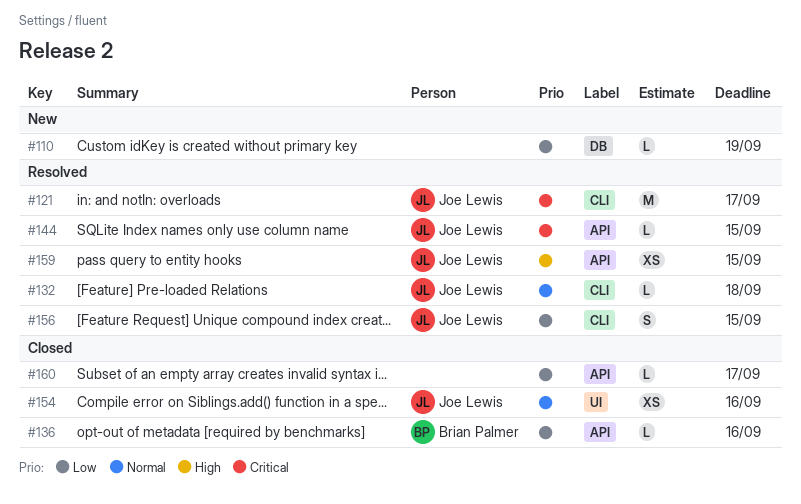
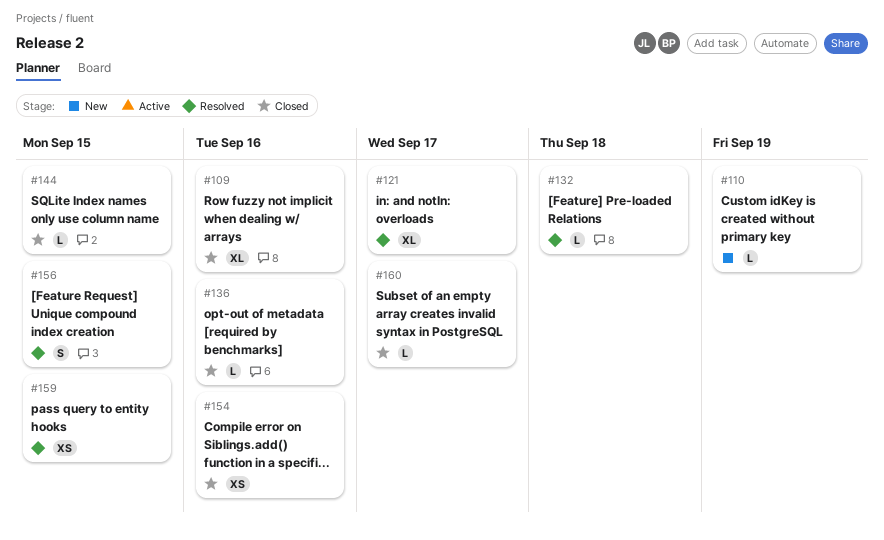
#109: none -> present
#121, estimate: M -> XL
#144, status: Resolved -> Closed

